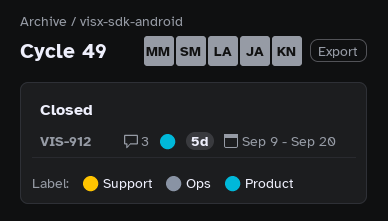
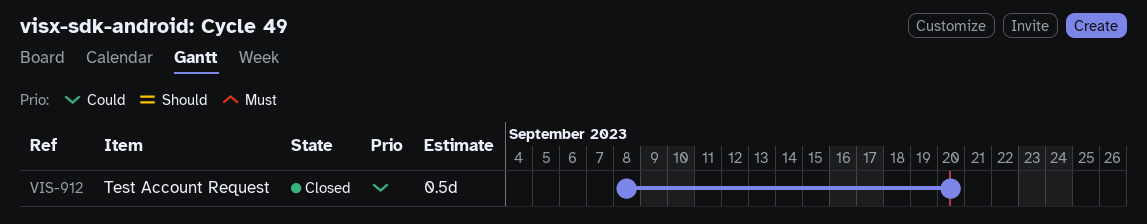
VIS-912, estimate: 5d -> 0.5d
VIS-912, start: Sep 9 -> Sep 8

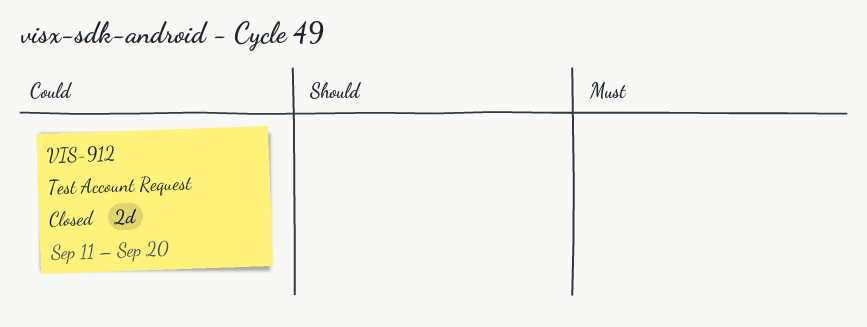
VIS-912, estimate: 0.5d -> 2d
VIS-912, start: Sep 8 -> Sep 11

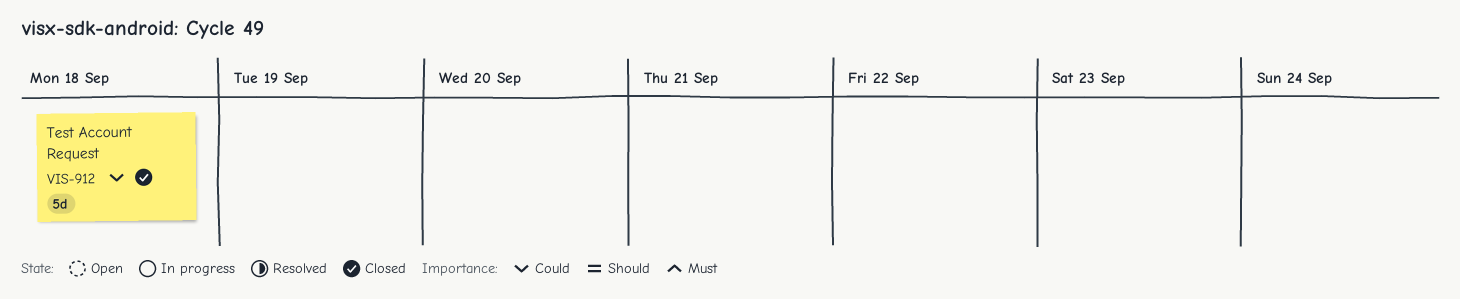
VIS-912, estimate: 2d -> 5d
VIS-912, due: Sep 20 -> Sep 18

